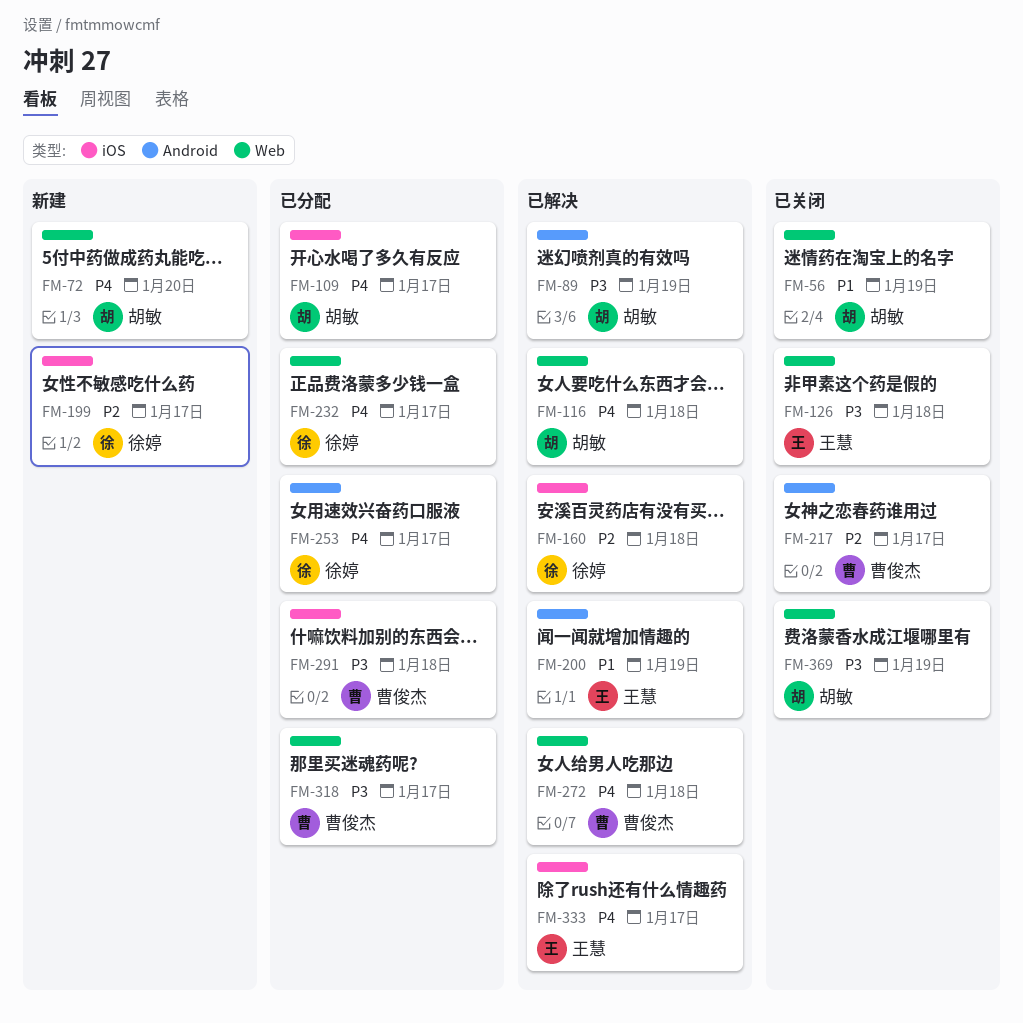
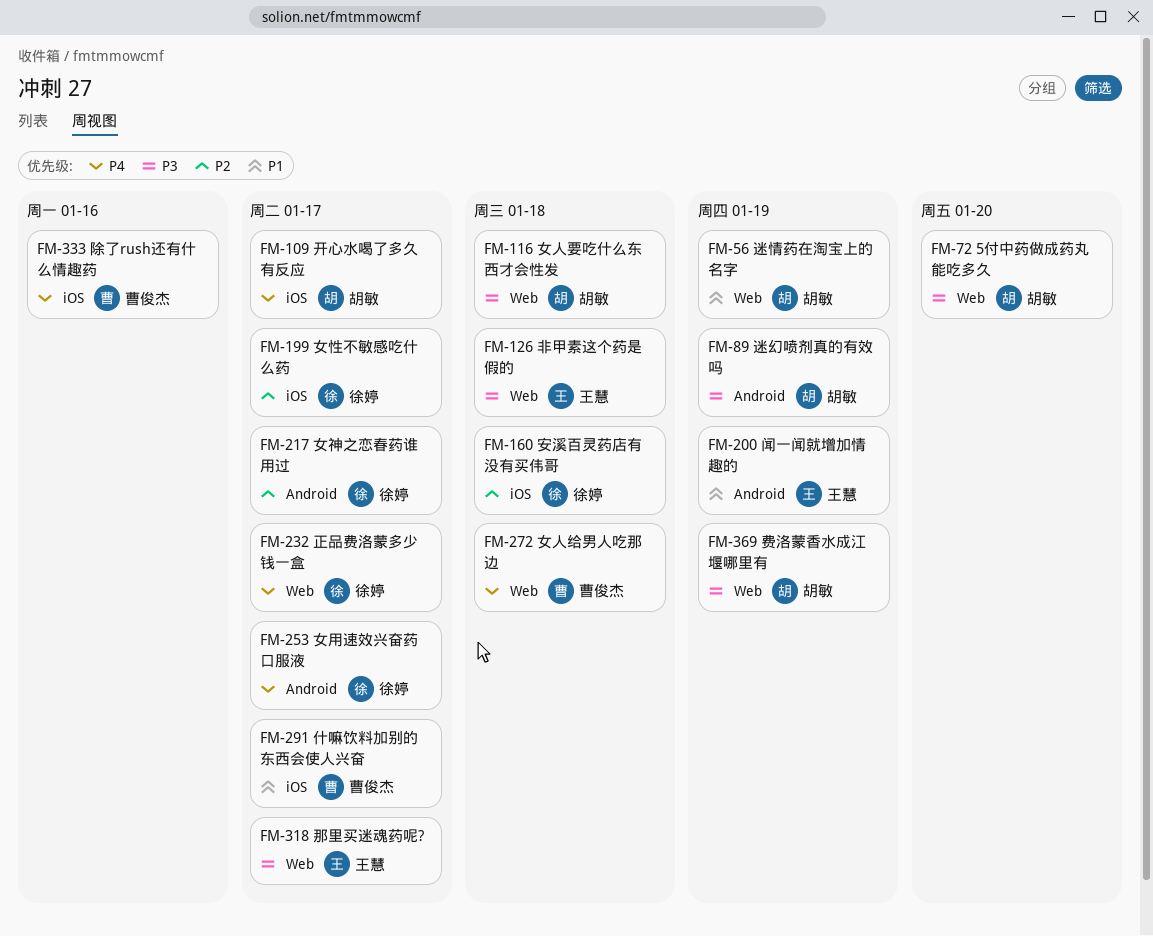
FM-72, priority: P4 -> P3
FM-116, priority: P4 -> P3
FM-217, owner: 曹俊杰 -> 徐婷
FM-291, priority: P3 -> P1
FM-291, due: Jan 18 -> Jan 17
FM-318, owner: 曹俊杰 -> 王慧
FM-333, owner: 王慧 -> 曹俊杰
FM-333, due: Jan 17 -> Jan 16

